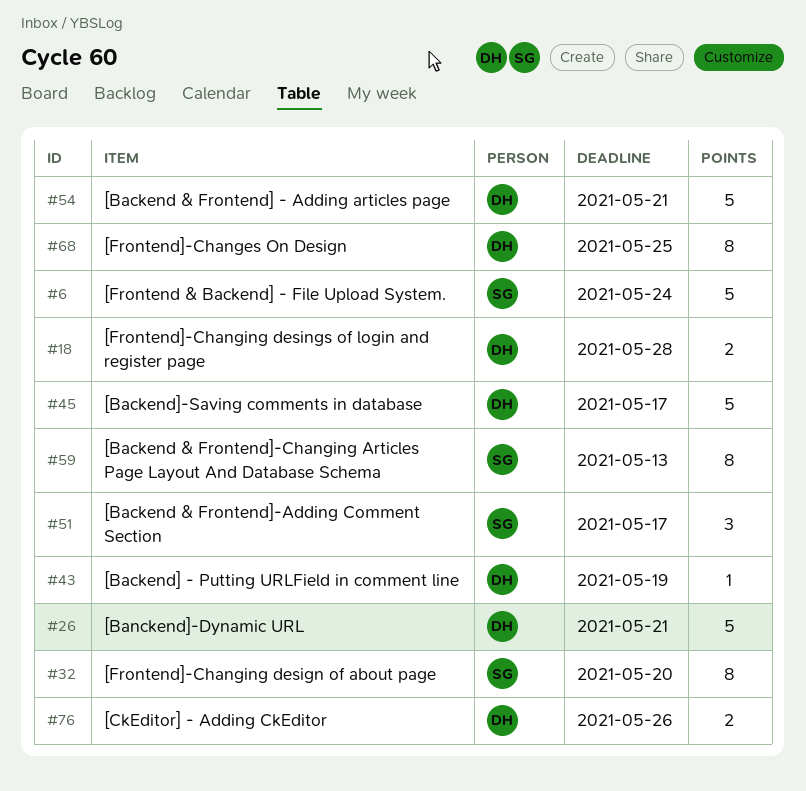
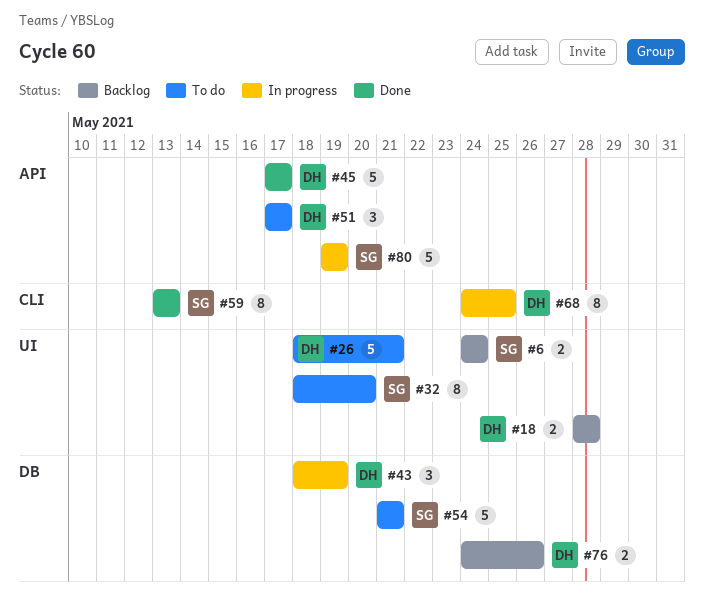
#6, estimate: 5 -> 2
#43, estimate: 1 -> 3
#51, owner: SG -> DH
#54, owner: DH -> SG
#80: none -> present

